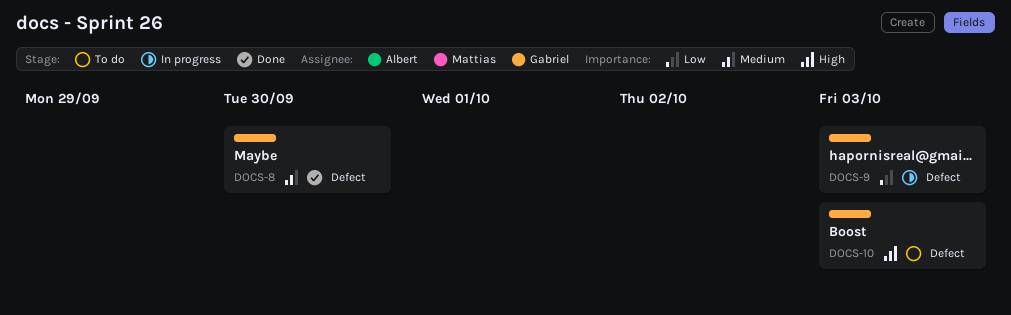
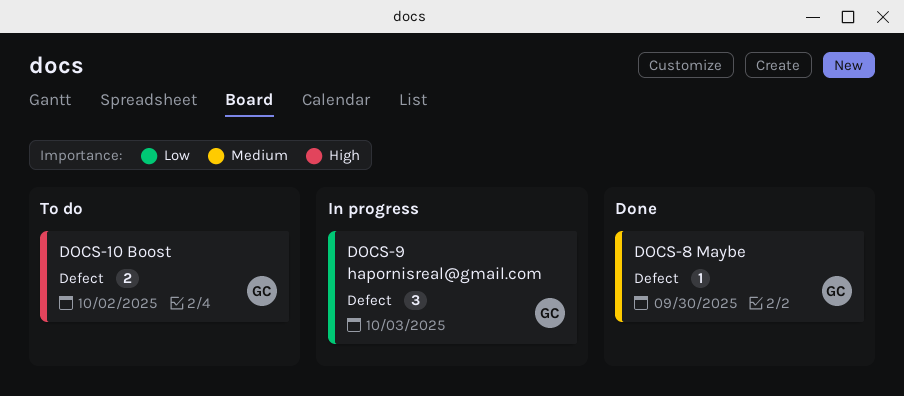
DOCS-10, due: Oct 3 -> Oct 2

